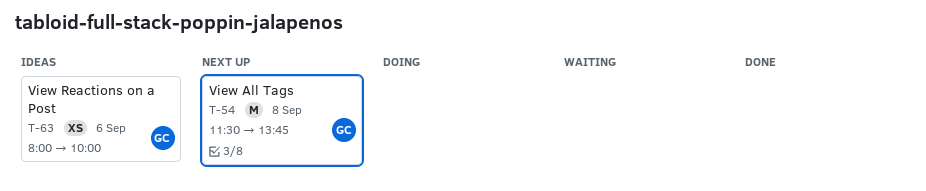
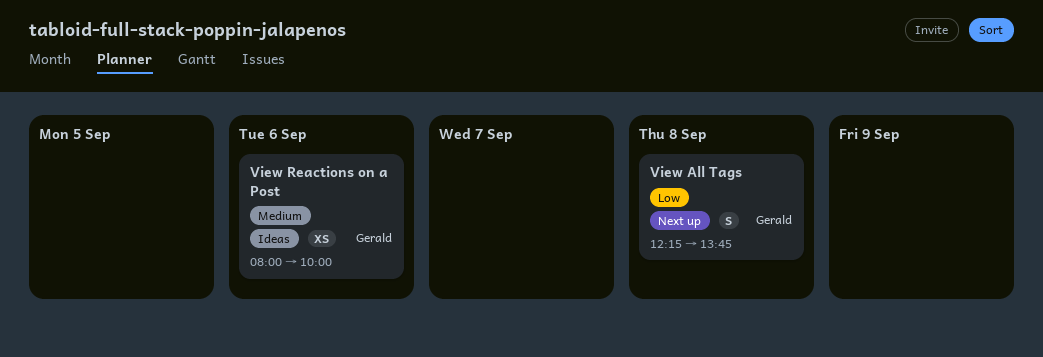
View All Tags, estimate: M -> S
View All Tags, begins: 11:30 -> 12:15

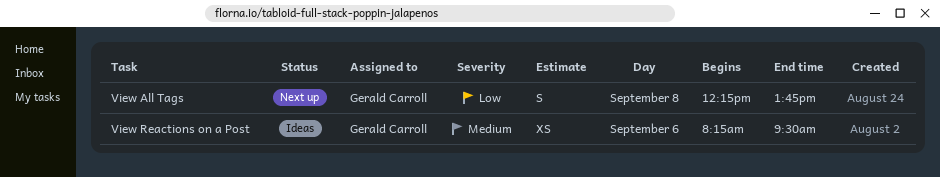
View Reactions on a Post, begins: 08:00 -> 08:15
View Reactions on a Post, ends: 10:00 -> 09:30

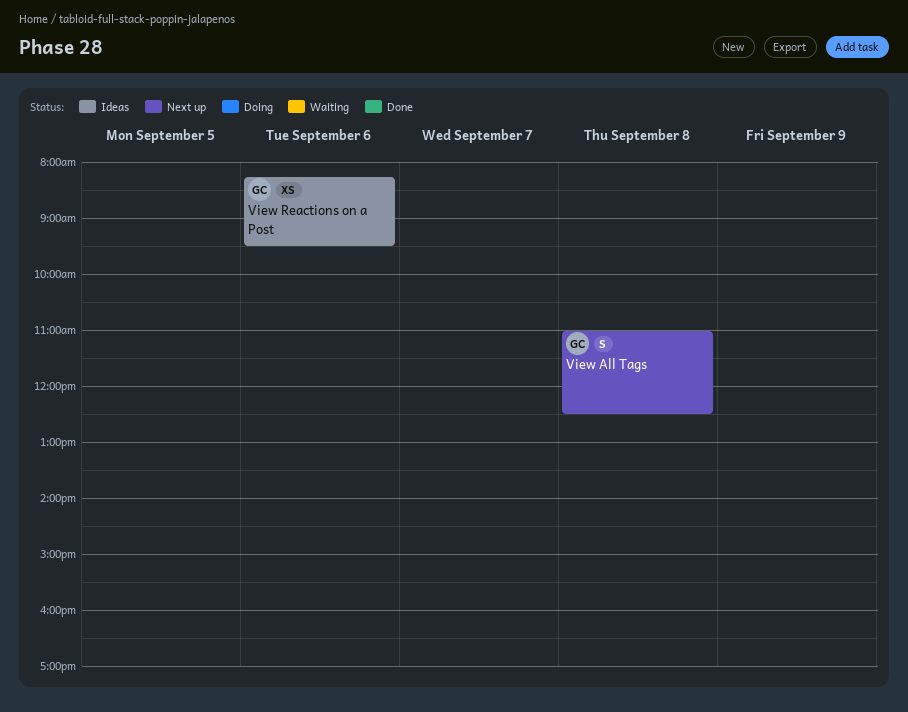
View All Tags, begins: 12:15 -> 11:00
View All Tags, ends: 13:45 -> 12:30

